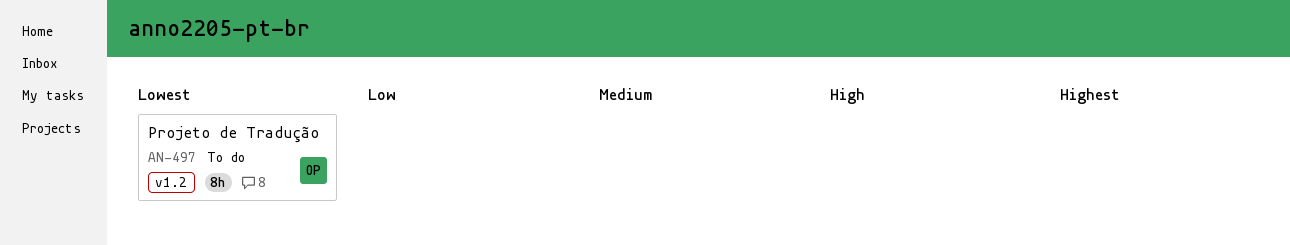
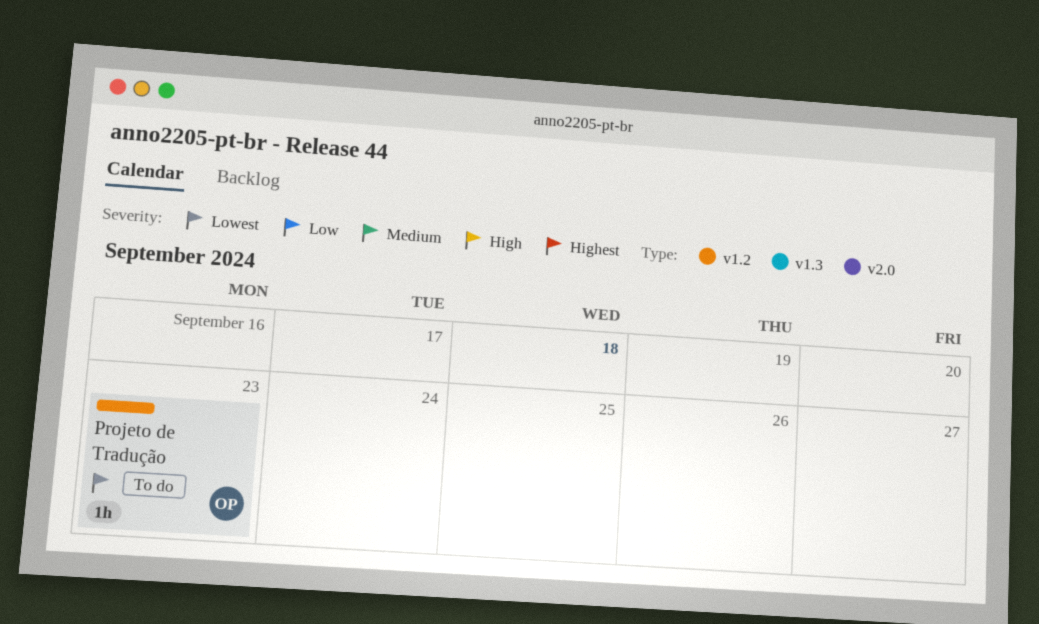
Projeto de Tradução, estimate: 8h -> 1h

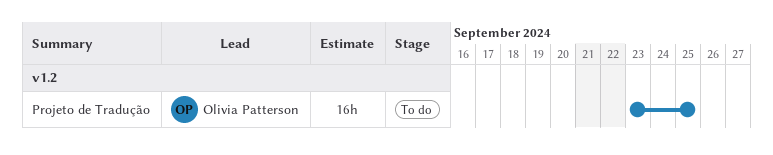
Projeto de Tradução, estimate: 1h -> 16h
Projeto de Tradução, due: Sep 23 -> Sep 25

